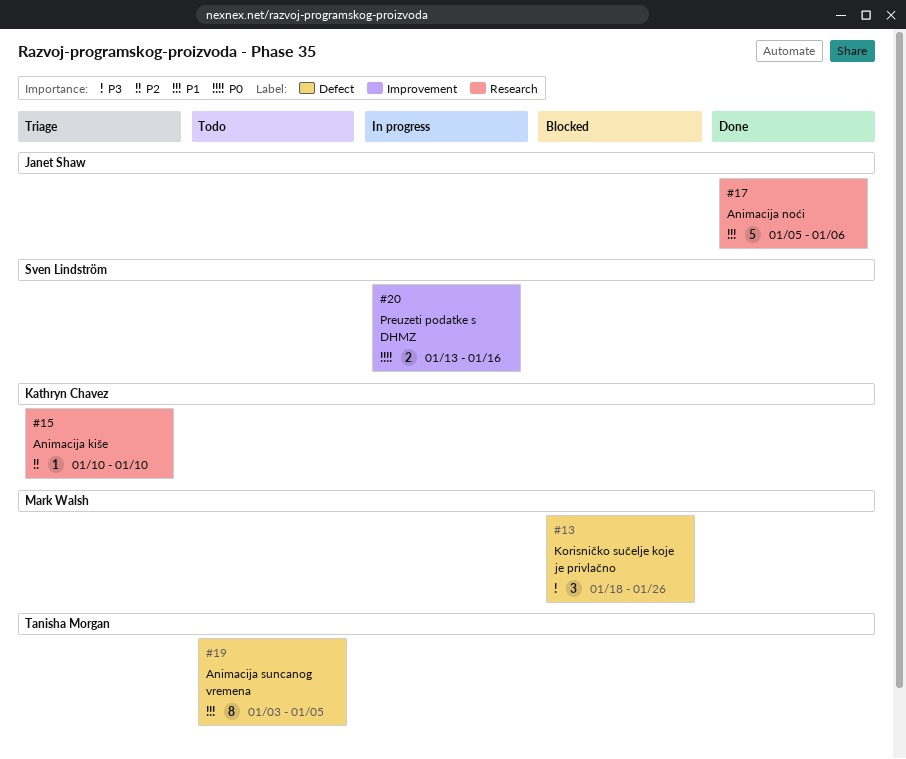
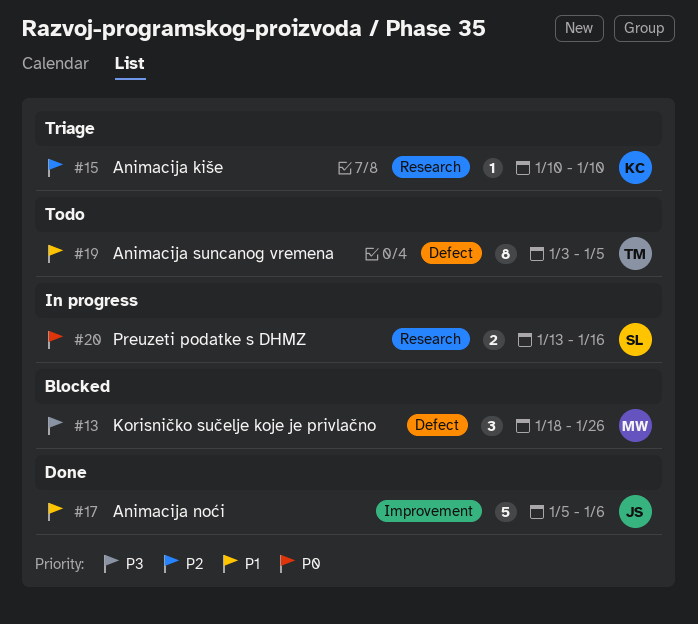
#17, label: Research -> Improvement
#20, label: Improvement -> Research

